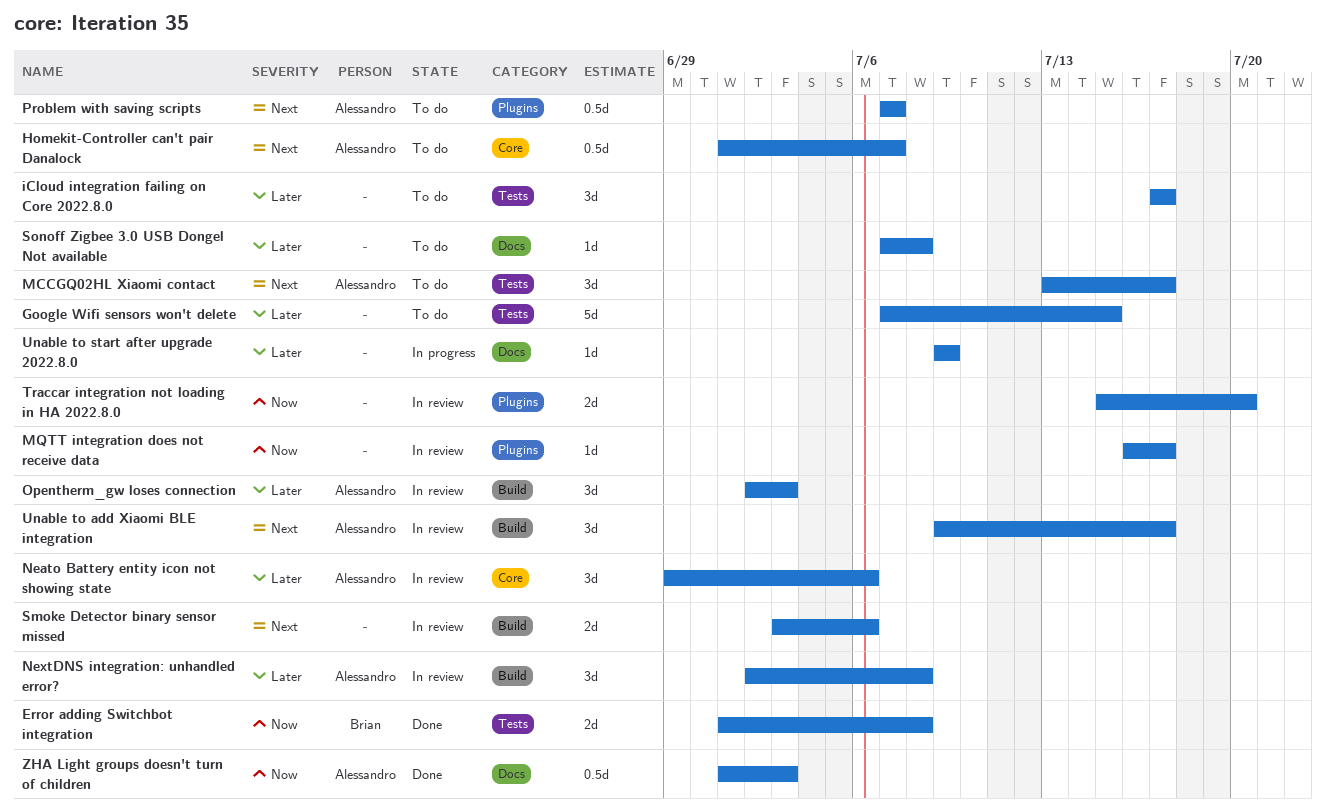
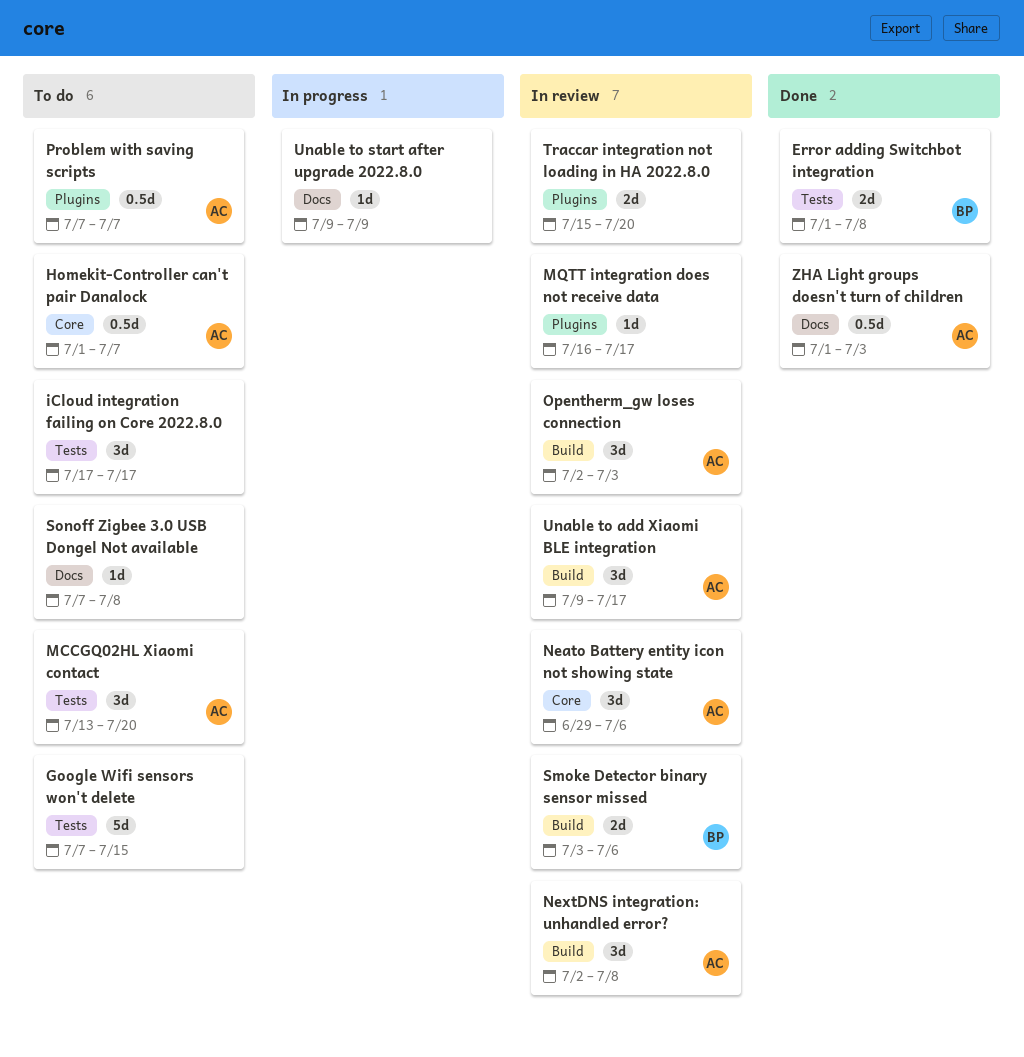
MCCGQ02HL Xiaomi contact, due: Jul 17 -> Jul 20
Smoke Detector binary sensor missed, owner: none -> Brian

